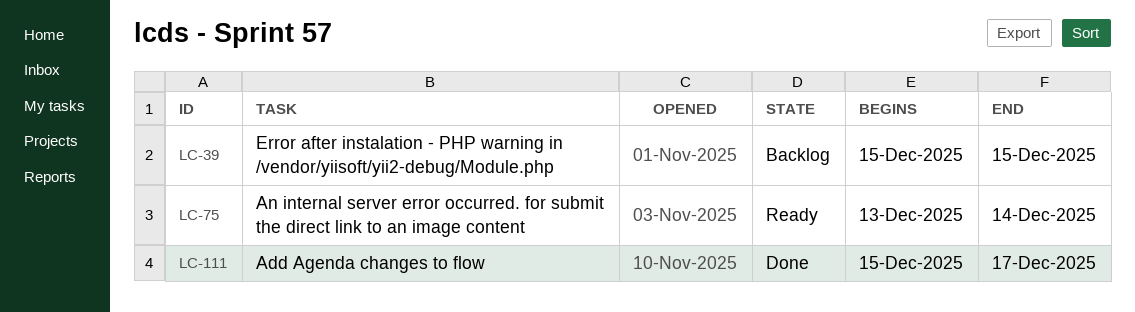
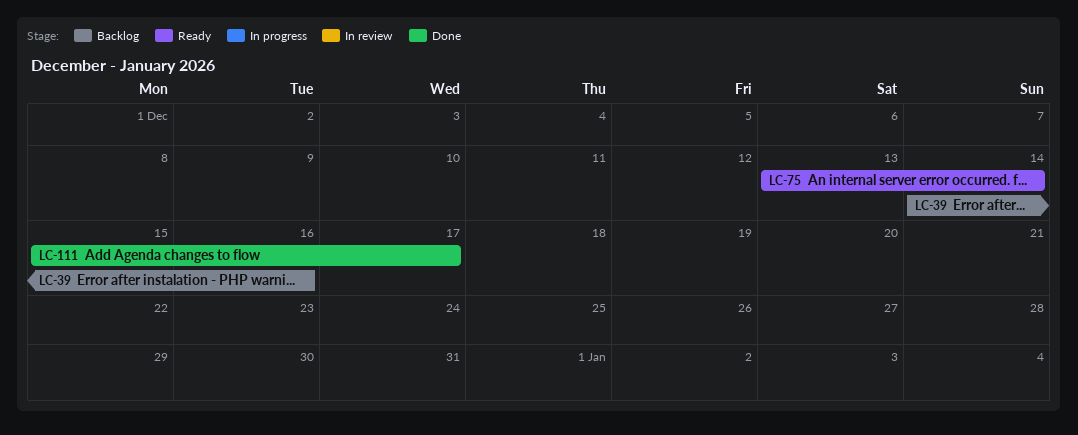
LC-39, start: Dec 15 -> Dec 14
LC-39, due: Dec 15 -> Dec 16

